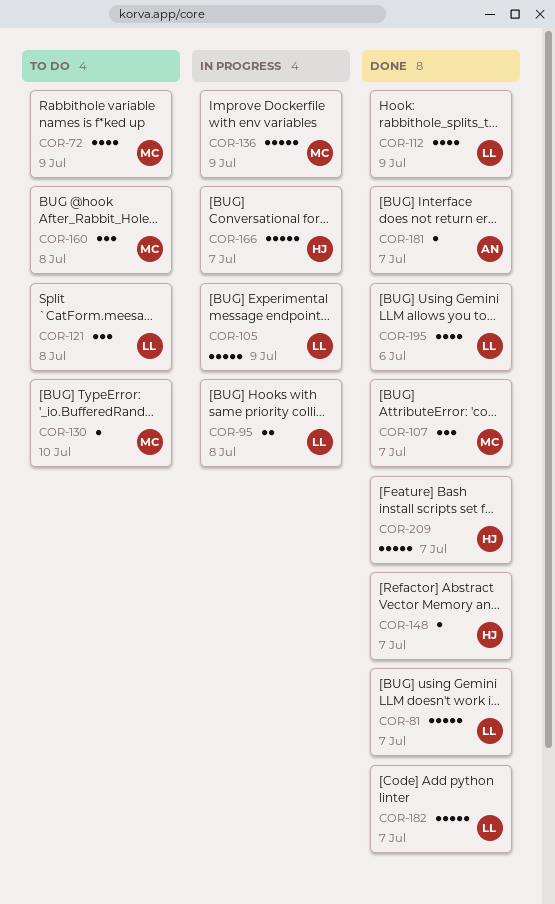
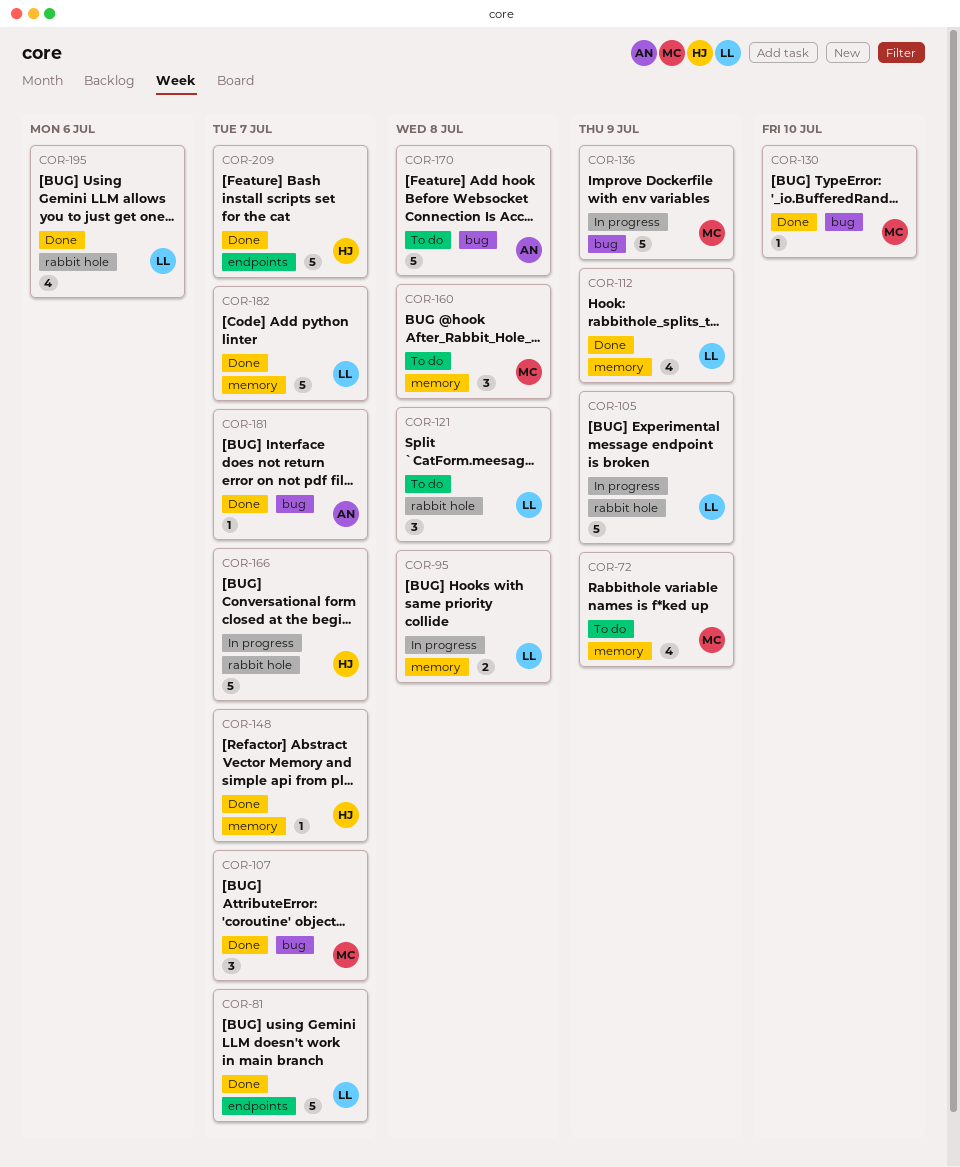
COR-130, status: To do -> Done
COR-170: none -> present

